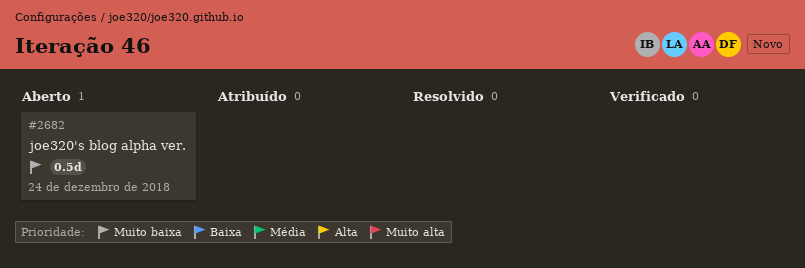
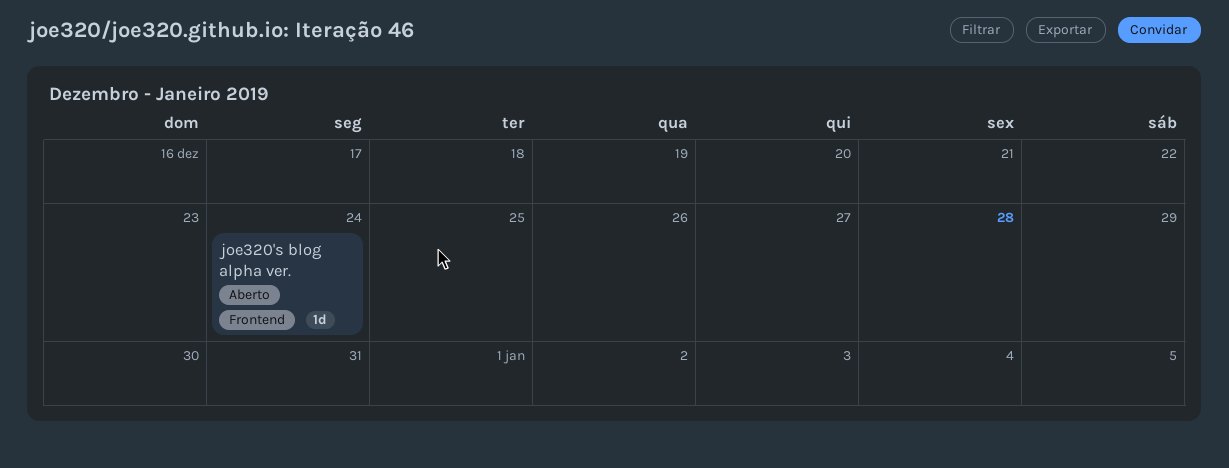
joe320's blog alpha ver., estimate: 0.5d -> 1d

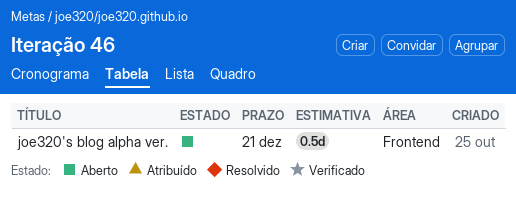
joe320's blog alpha ver., estimate: 1d -> 0.5d
joe320's blog alpha ver., due: Dec 24 -> Dec 21

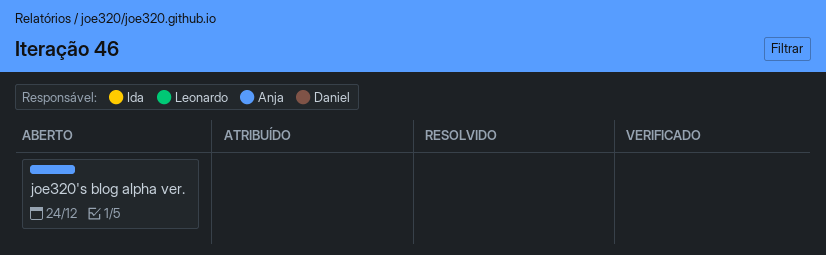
joe320's blog alpha ver., due: Dec 21 -> Dec 24

